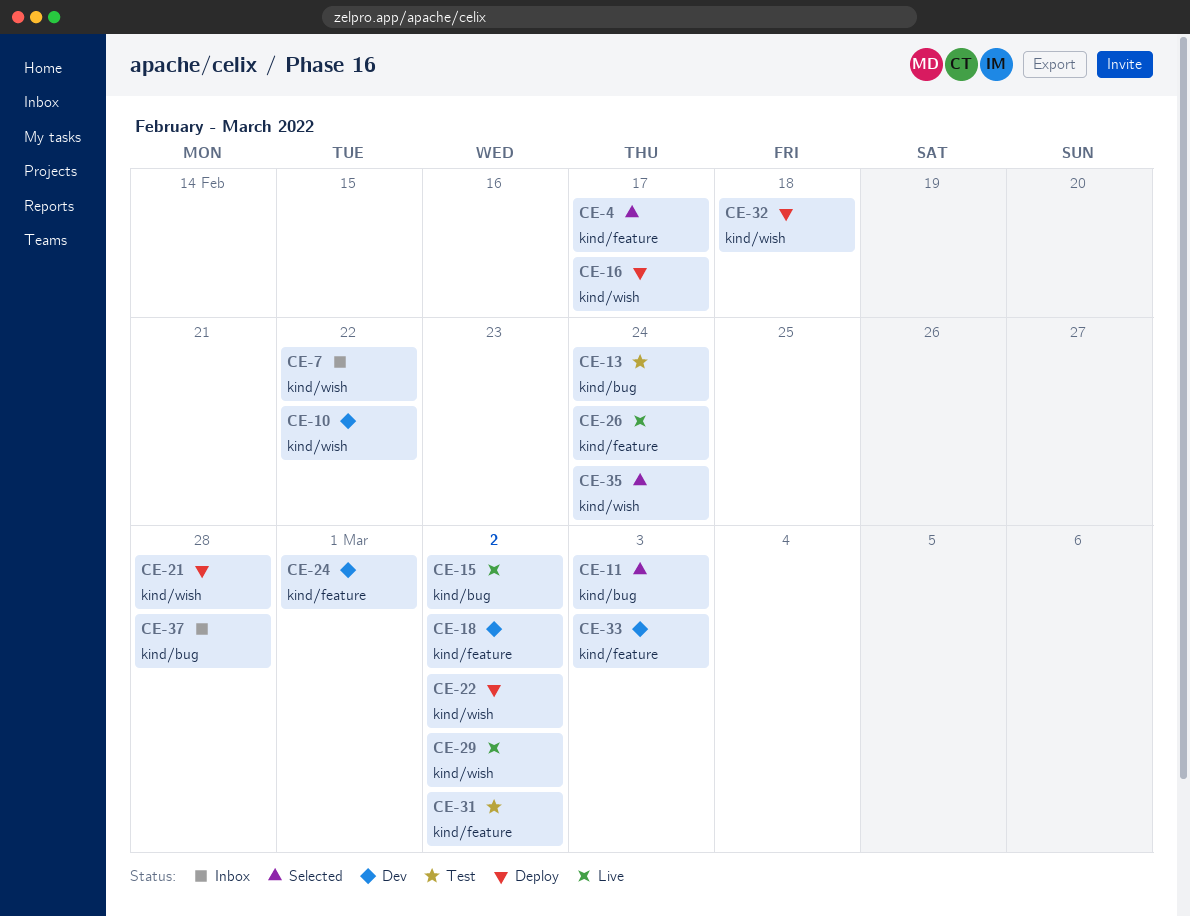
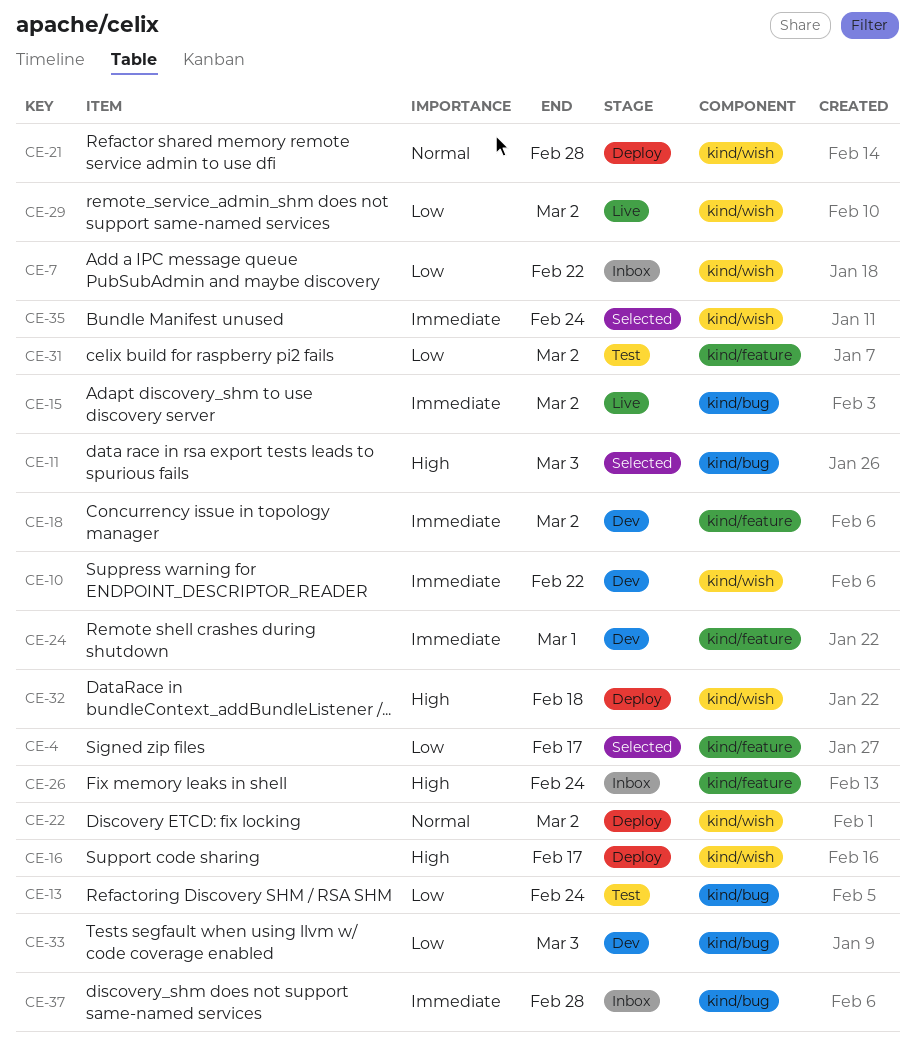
CE-26, status: Live -> Inbox
CE-33, label: kind/feature -> kind/bug

